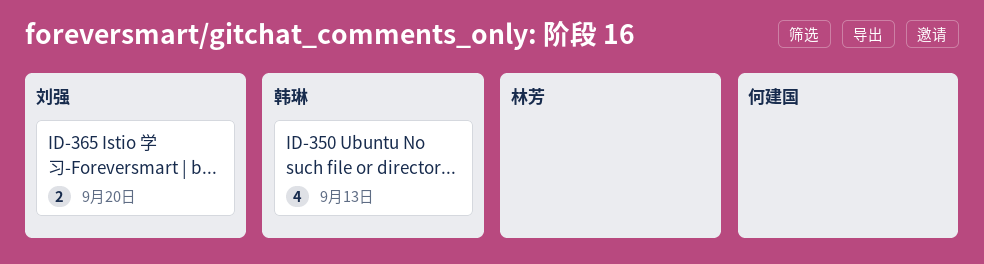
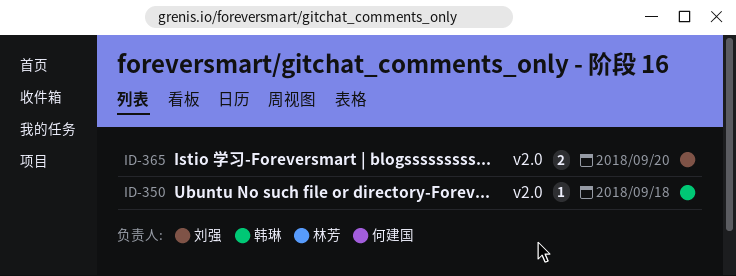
ID-350, estimate: 4 -> 1
ID-350, due: Sep 13 -> Sep 18

